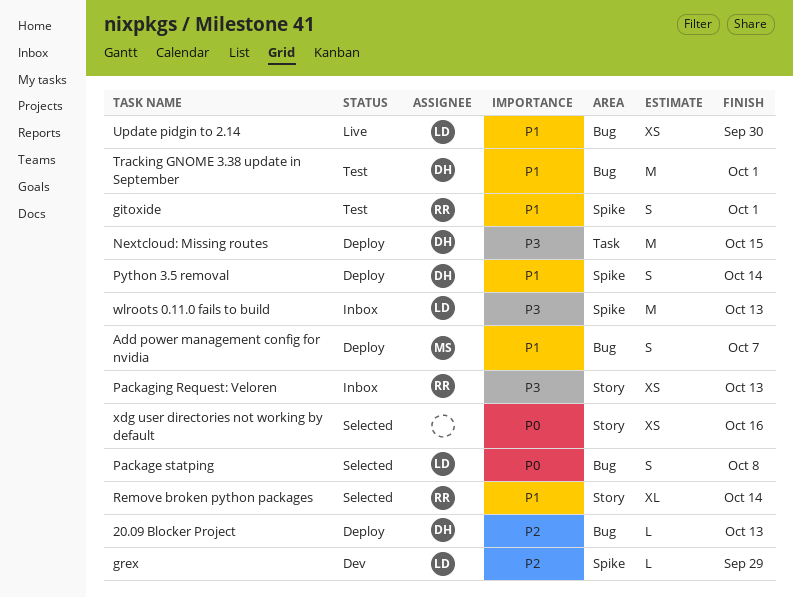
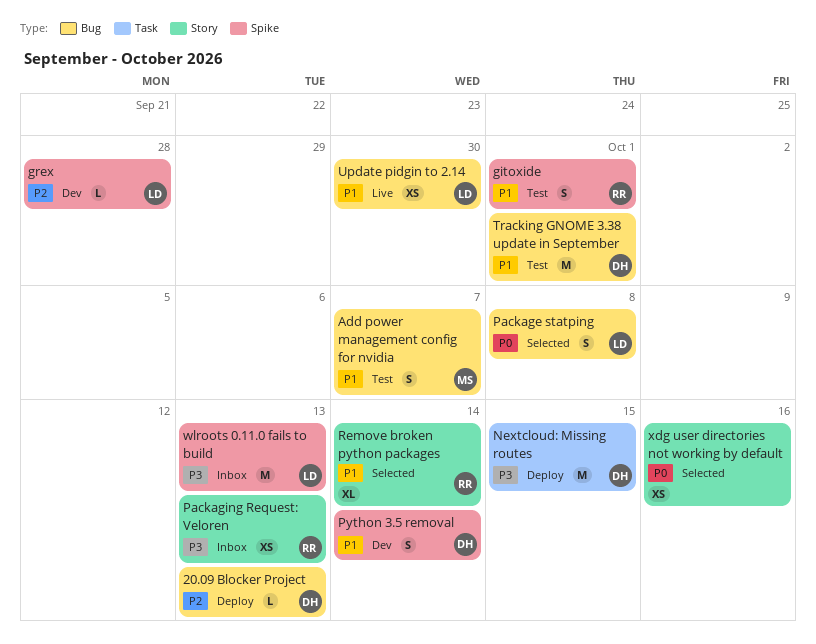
Add power management config for nvidia, status: Deploy -> Test
grex, due: Sep 29 -> Sep 28
Python 3.5 removal, status: Deploy -> Dev

